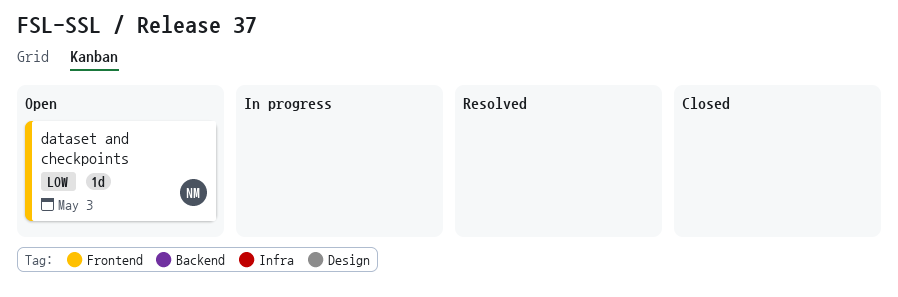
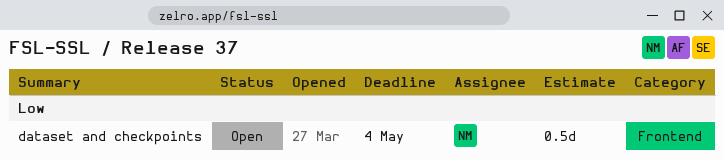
dataset and checkpoints, estimate: 1d -> 0.5d
dataset and checkpoints, due: May 3 -> May 4

